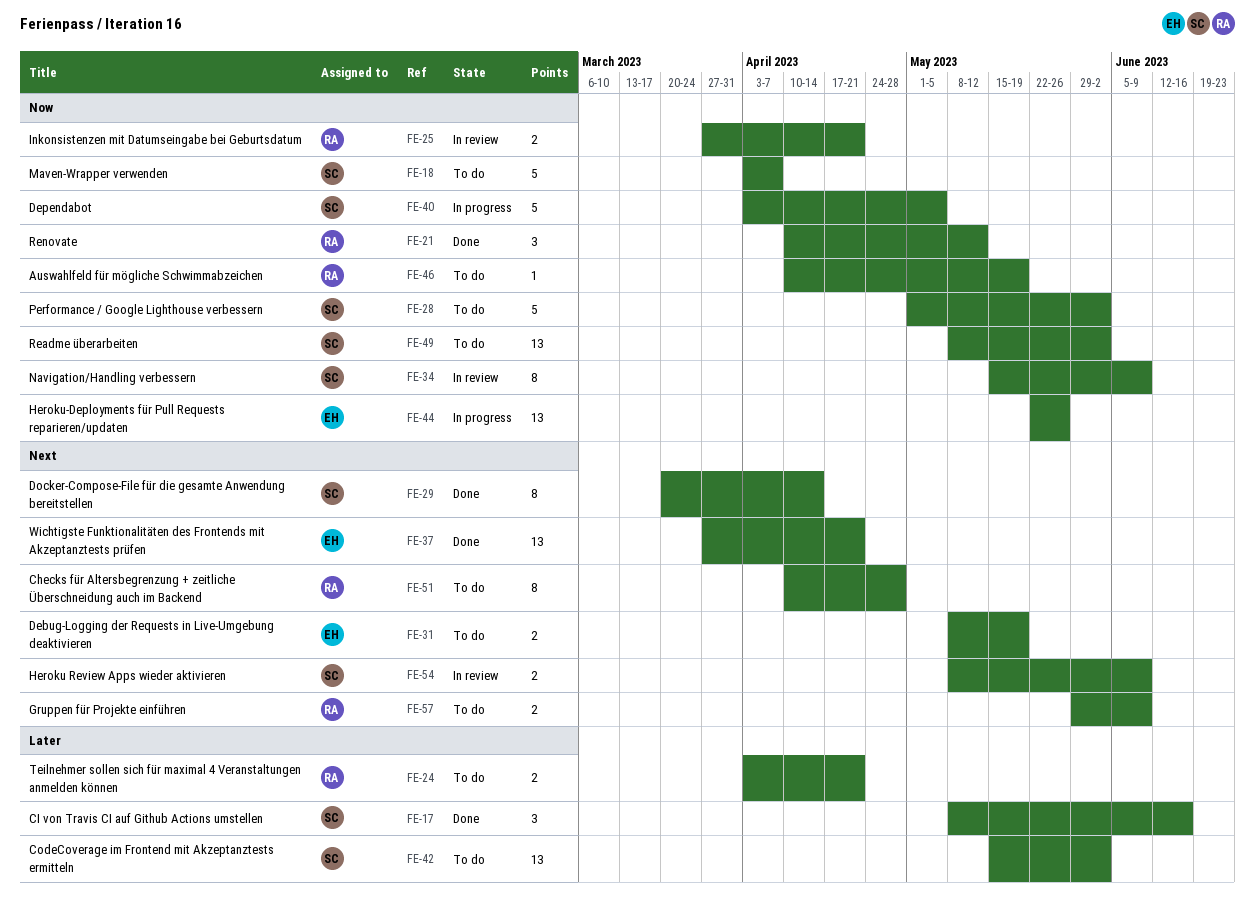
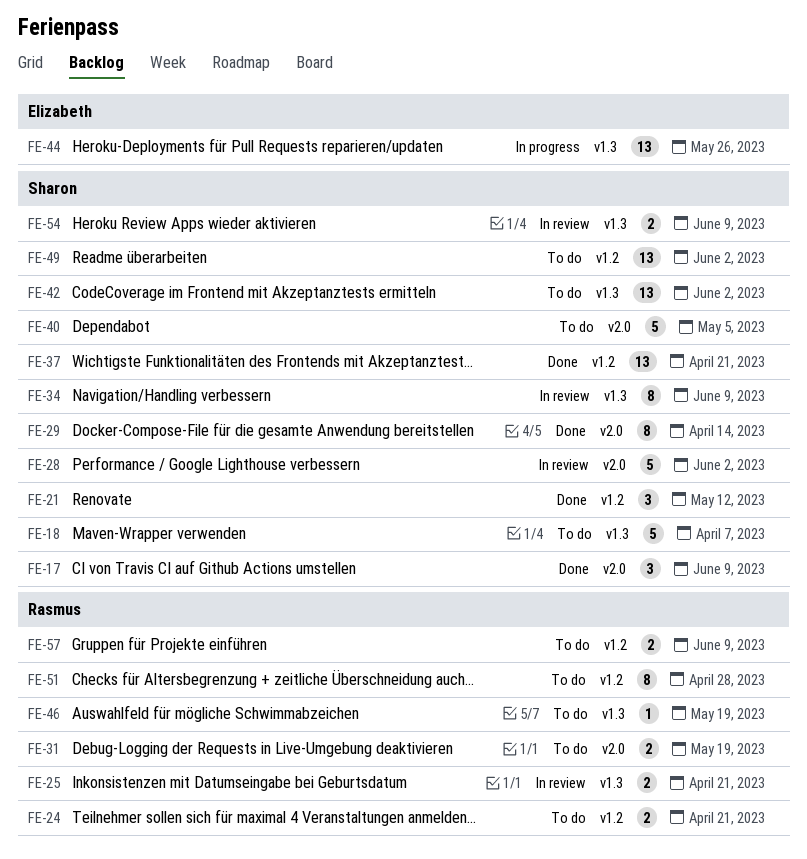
FE-17, due: Jun 16 -> Jun 9
FE-21, owner: Rasmus -> Sharon
FE-28, status: To do -> In review
FE-31, owner: Elizabeth -> Rasmus
FE-37, owner: Elizabeth -> Sharon
FE-40, status: In progress -> To do

